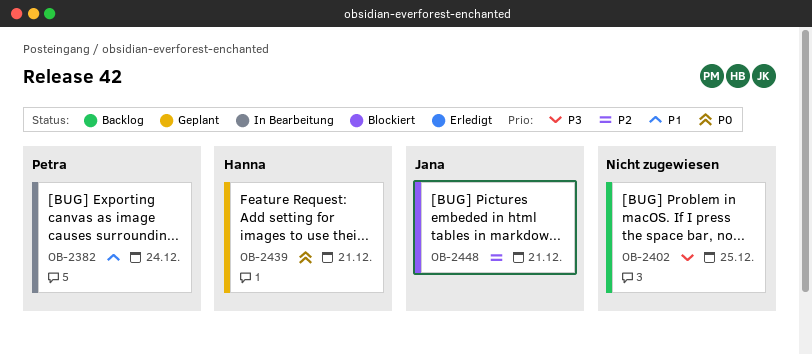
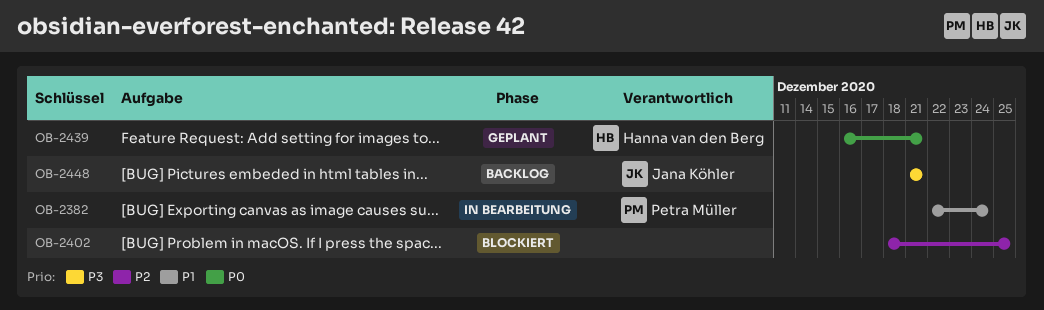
OB-2402, status: Backlog -> Blockiert
OB-2402, priority: P3 -> P2
OB-2448, status: Blockiert -> Backlog
OB-2448, priority: P2 -> P3

